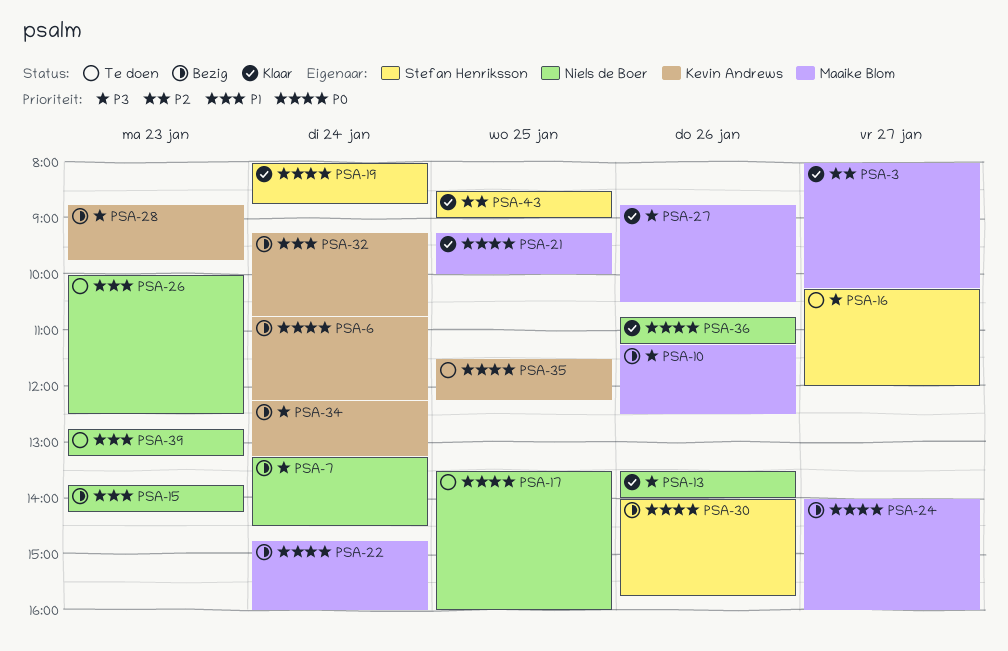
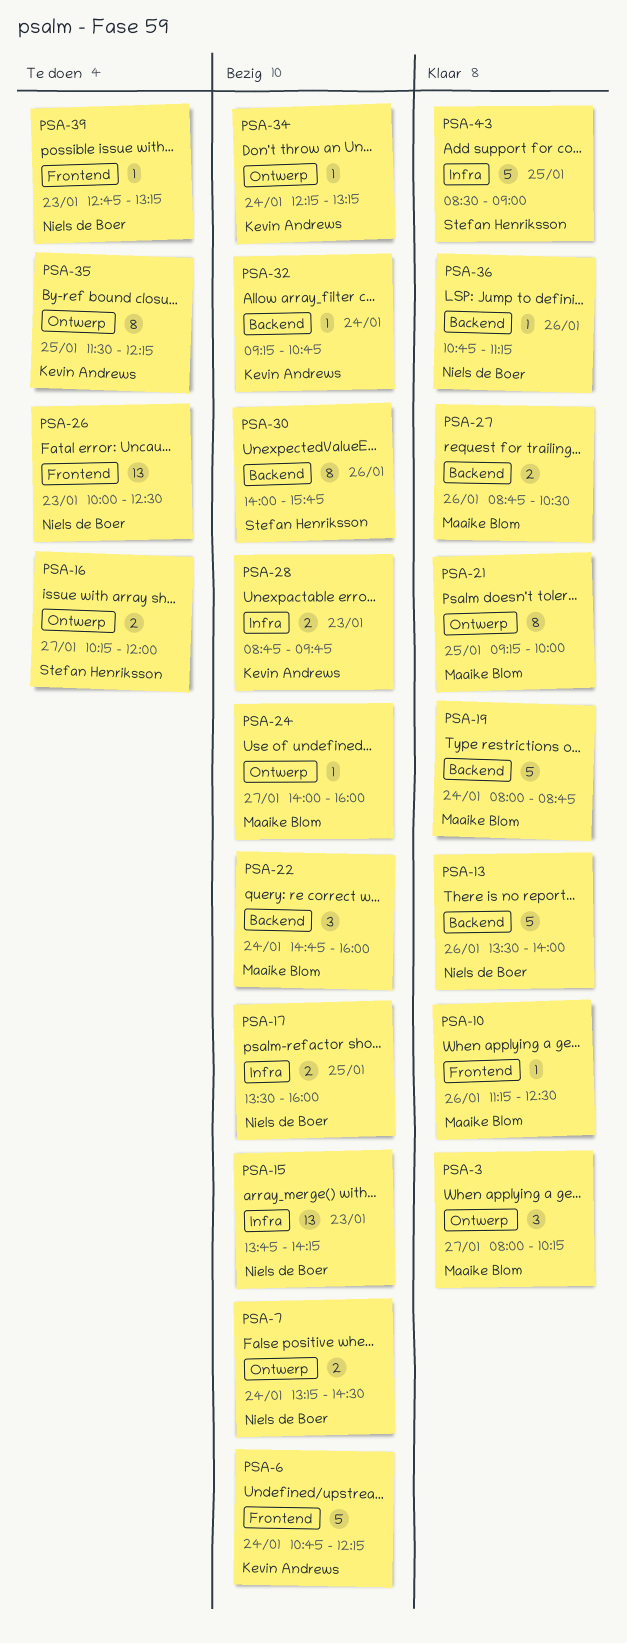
PSA-10, status: Bezig -> Klaar
PSA-17, status: Te doen -> Bezig
PSA-19, owner: Stefan Henriksson -> Maaike Blom

